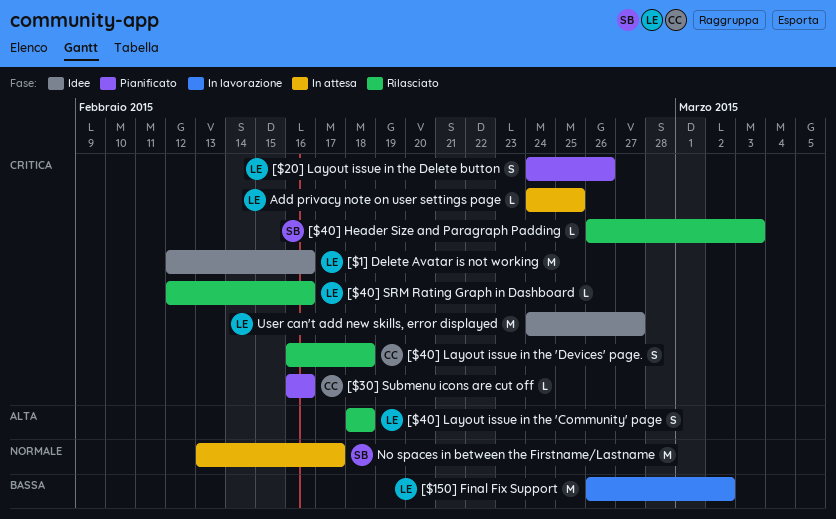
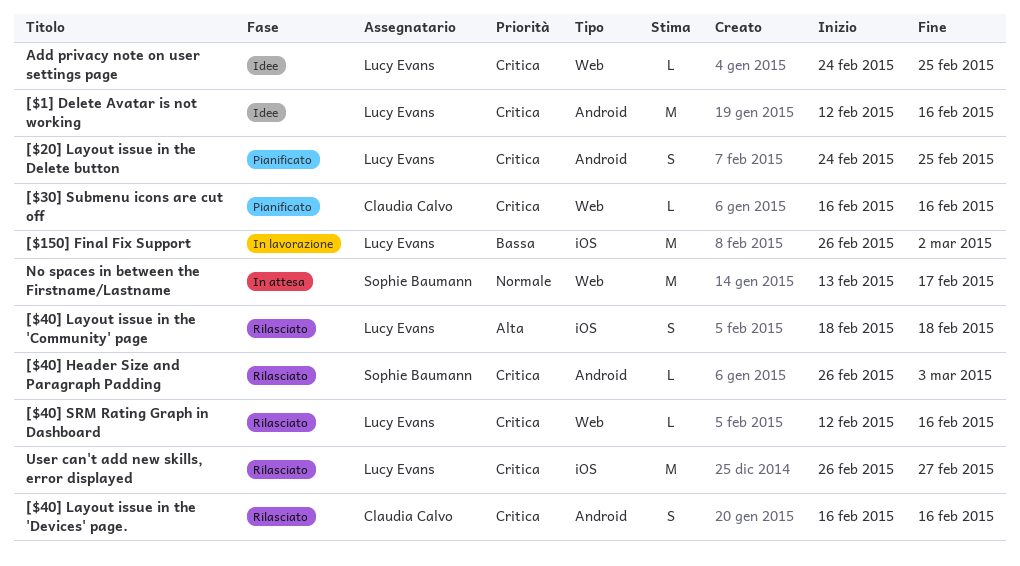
[$20] Layout issue in the Delete button, due: Feb 26 -> Feb 25
[$40] Layout issue in the 'Devices' page., due: Feb 18 -> Feb 16
Add privacy note on user settings page, status: In attesa -> Idee
User can't add new skills, error displayed, status: Idee -> Rilasciato
User can't add new skills, error displayed, start: Feb 24 -> Feb 26

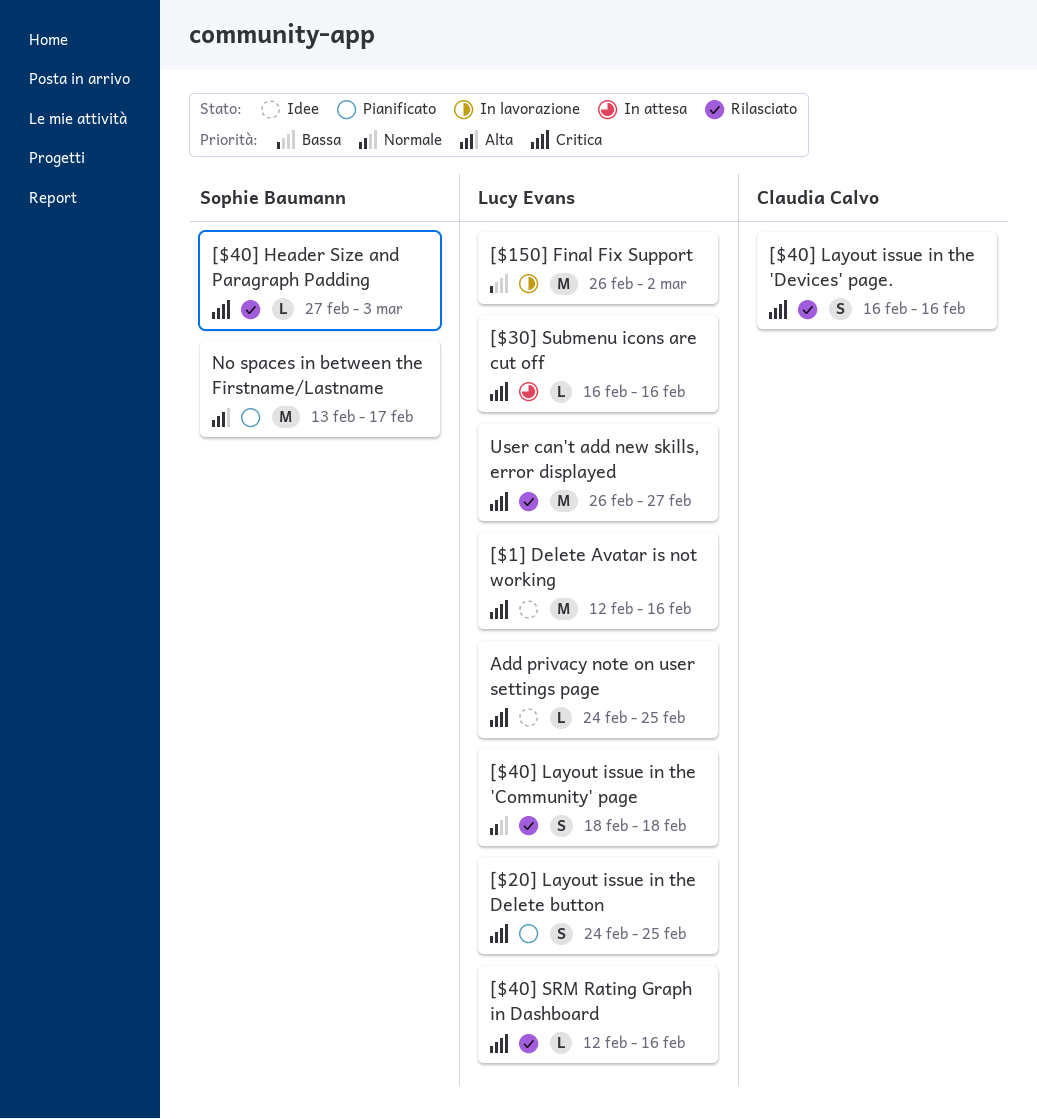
[$30] Submenu icons are cut off, status: Pianificato -> In attesa
[$30] Submenu icons are cut off, owner: Claudia Calvo -> Lucy Evans
[$40] Header Size and Paragraph Padding, start: Feb 26 -> Feb 27
[$40] Layout issue in the 'Community' page, priority: Alta -> Normale
No spaces in between the Firstname/Lastname, status: In attesa -> Pianificato
No spaces in between the Firstname/Lastname, priority: Normale -> Alta

